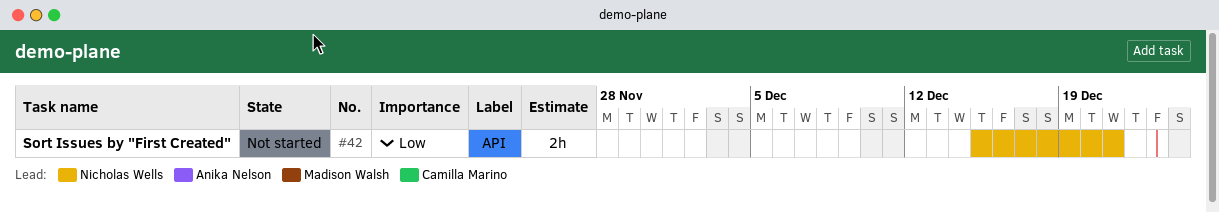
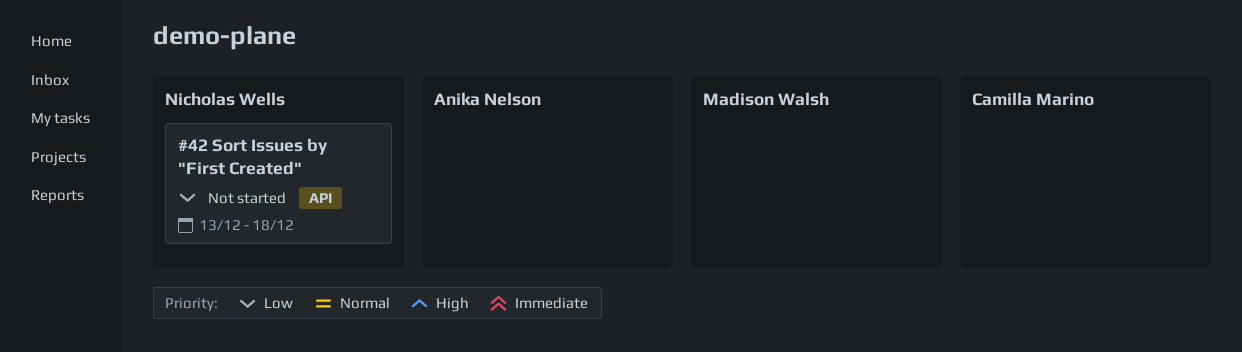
#42, start: Dec 15 -> Dec 13
#42, due: Dec 21 -> Dec 18

